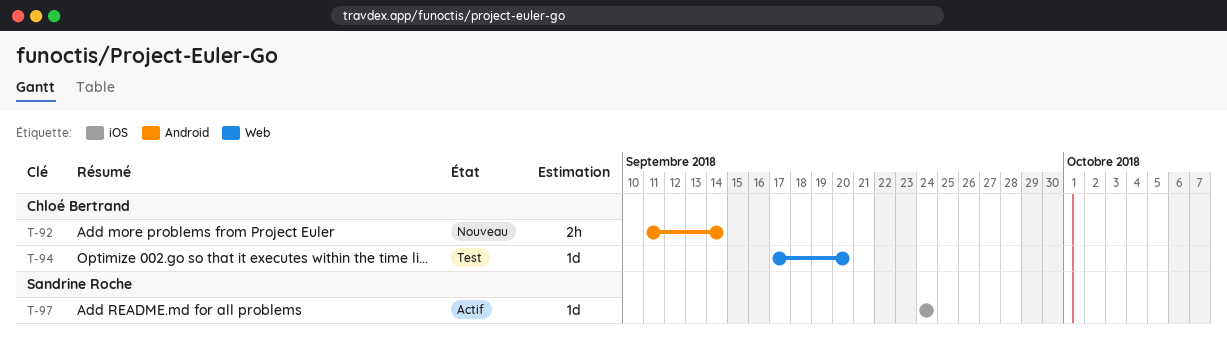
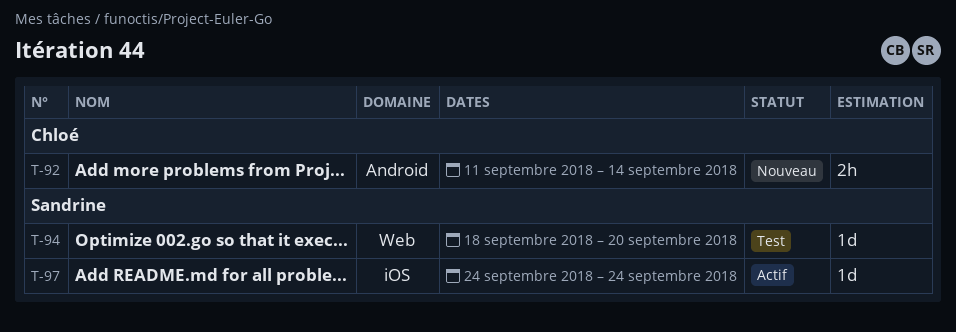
T-94, owner: Chloé Bertrand -> Sandrine Roche
T-94, start: Sep 17 -> Sep 18

